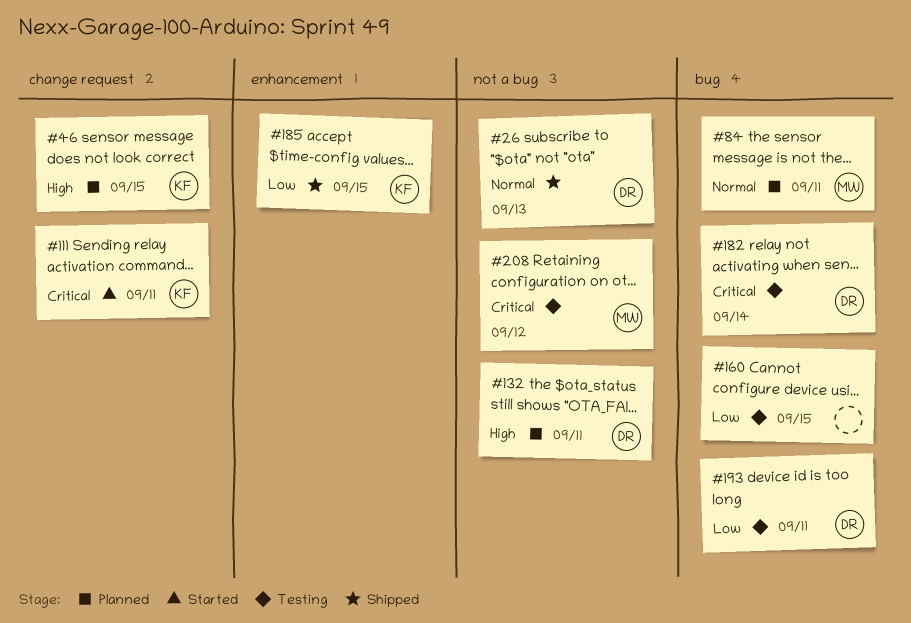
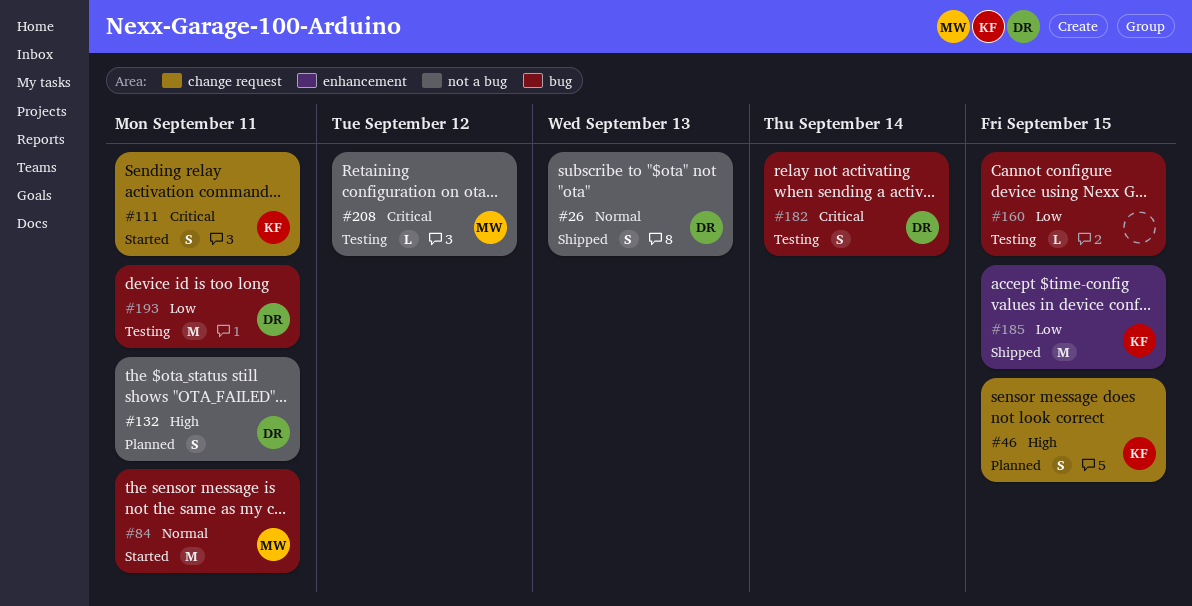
#84, status: Planned -> Started

